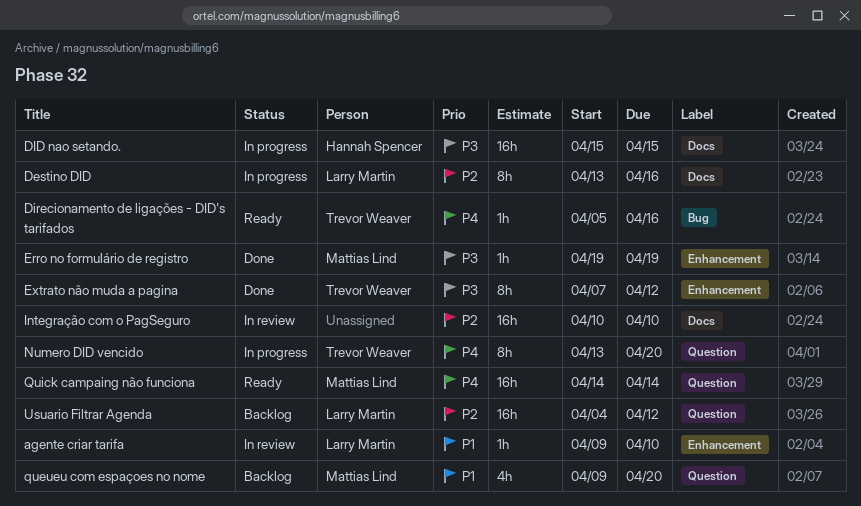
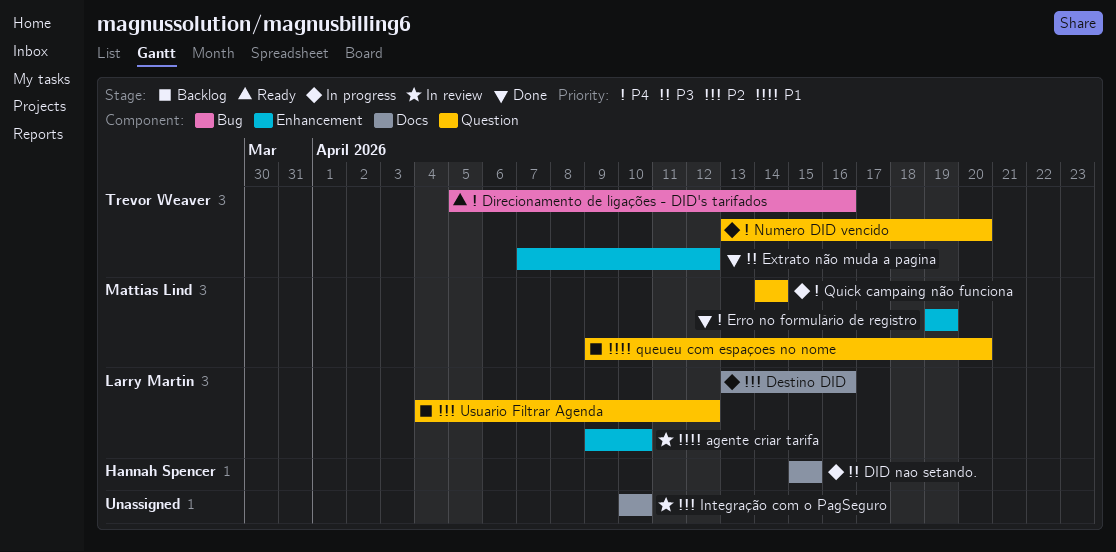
Erro no formulário de registro, priority: P3 -> P4
Quick campaing não funciona, status: Ready -> In progress

